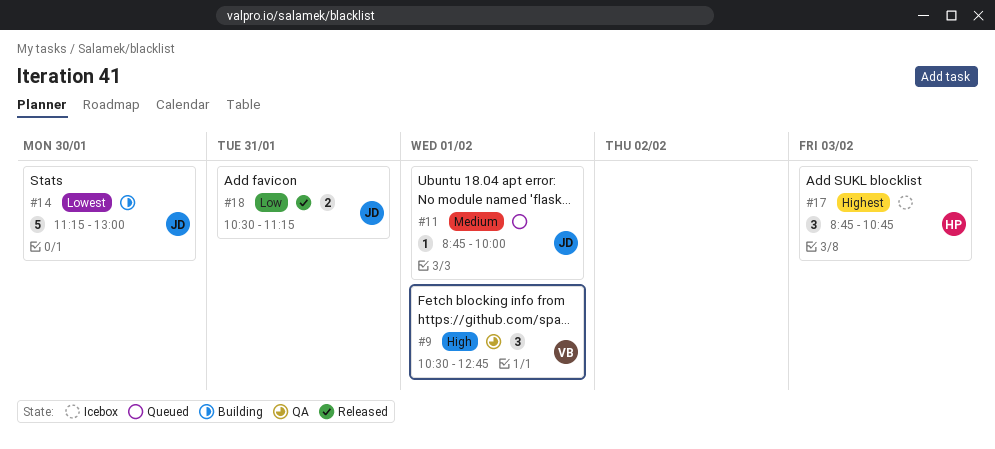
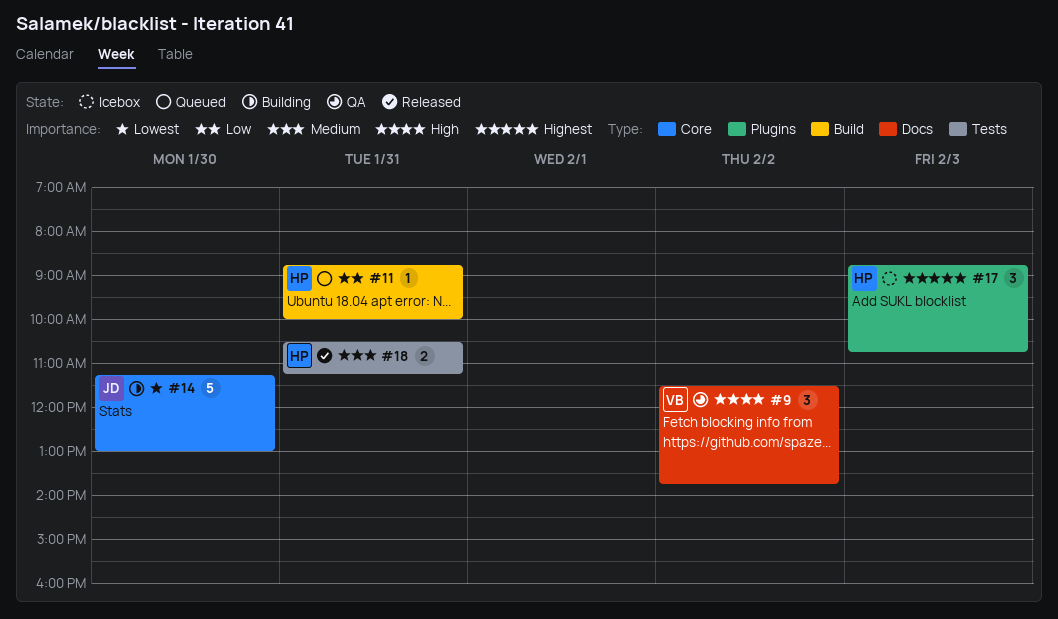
#9, day: Feb 1 -> Feb 2
#9, begins: 10:30 -> 11:30
#9, ends: 12:45 -> 13:45
#11, owner: JD -> HP
#11, priority: Medium -> Low
#11, day: Feb 1 -> Jan 31
#18, owner: JD -> HP
#18, priority: Low -> Medium

